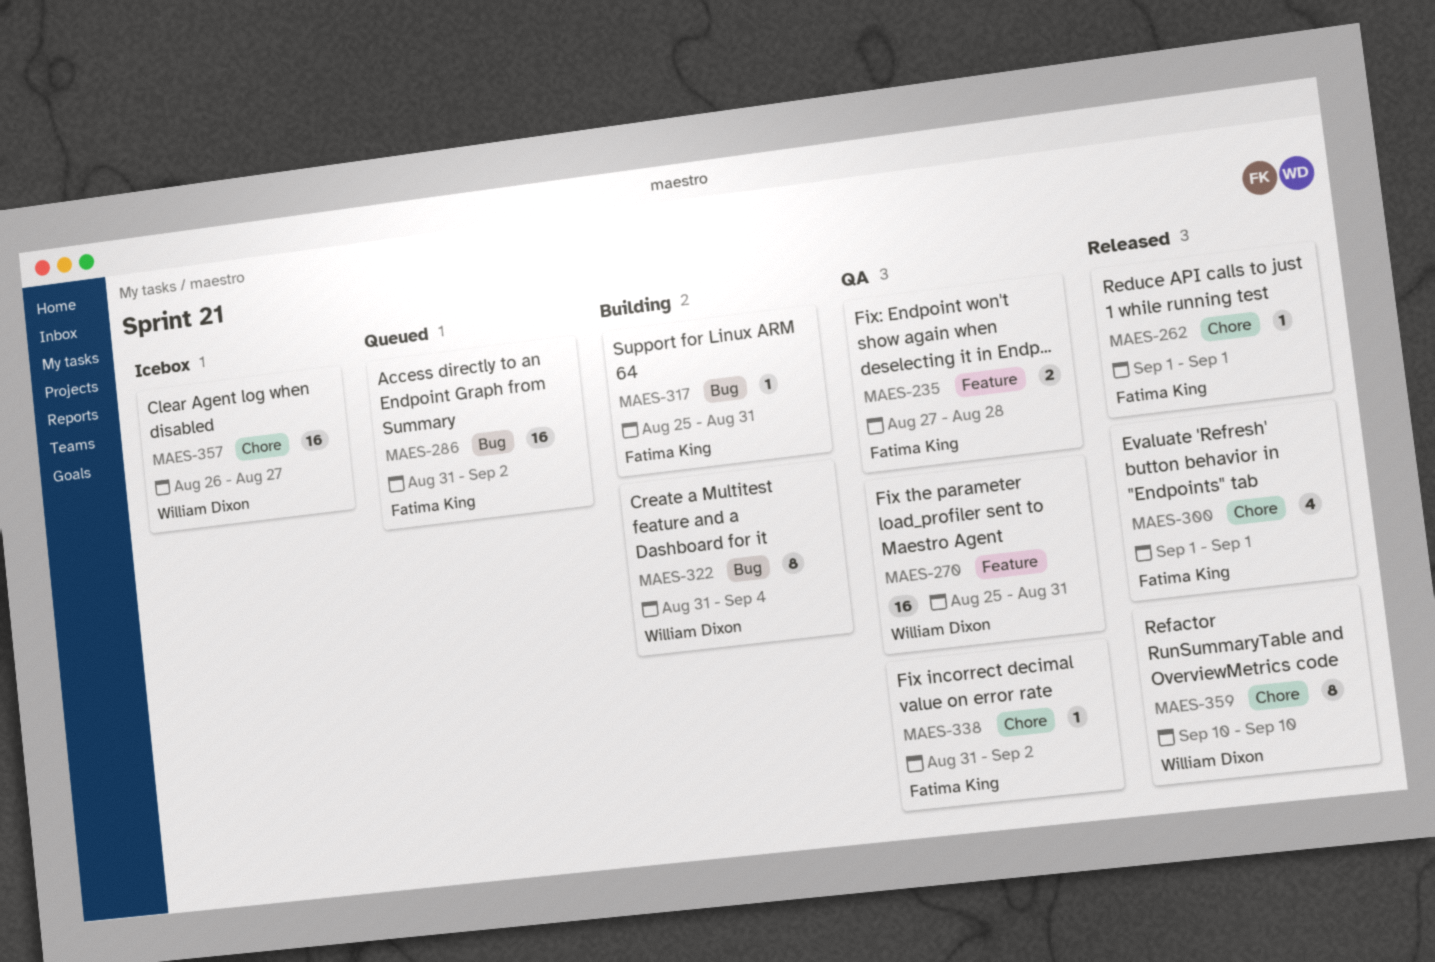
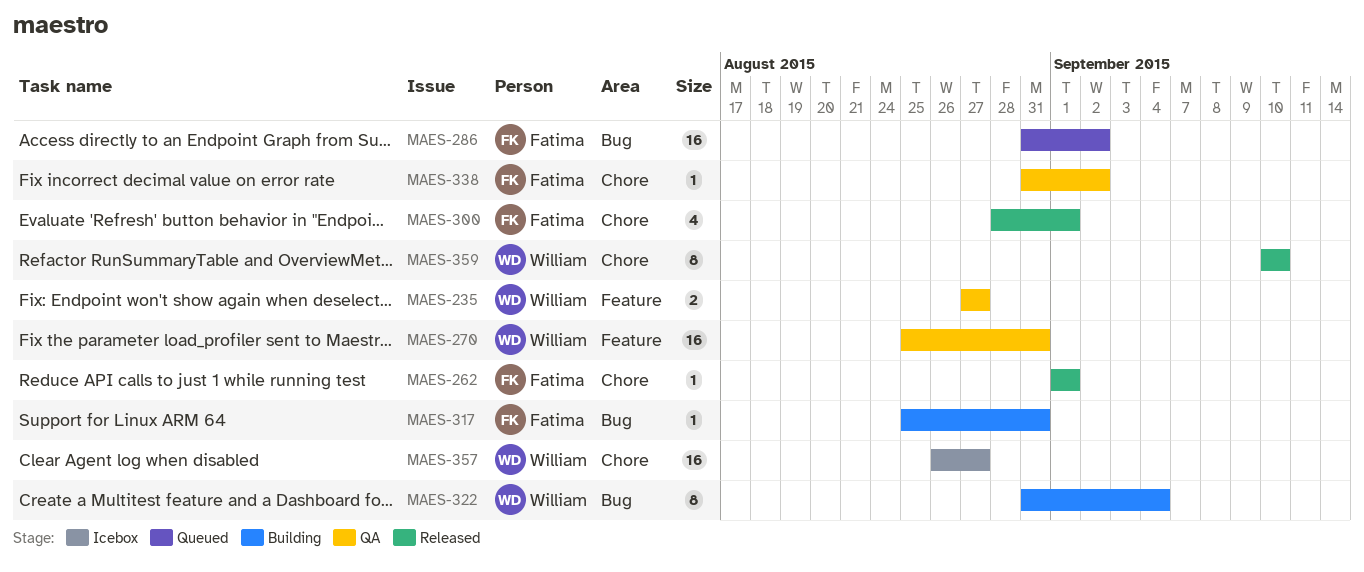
MAES-235, owner: Fatima King -> William Dixon
MAES-235, due: Aug 28 -> Aug 27
MAES-300, start: Sep 1 -> Aug 28

